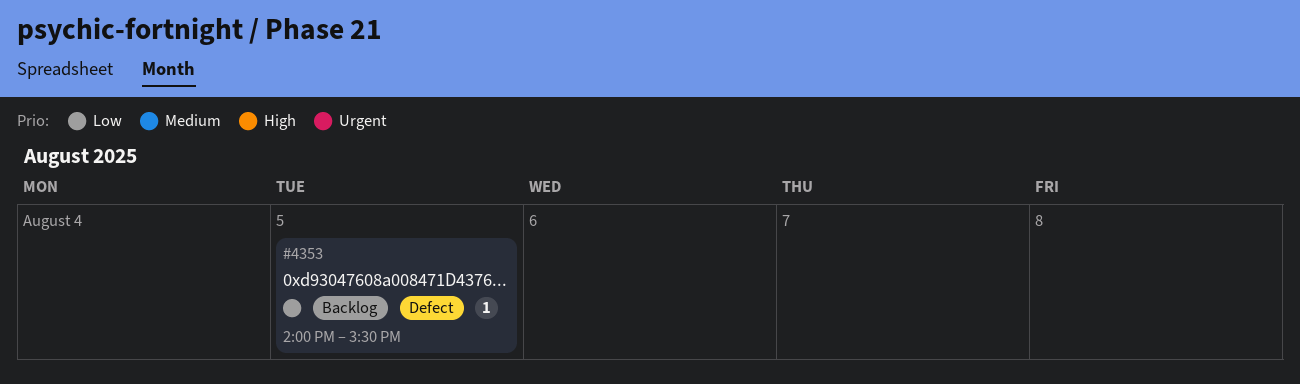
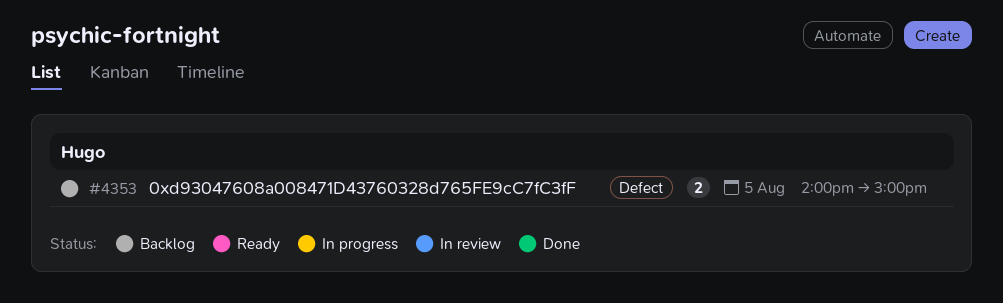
#4353, estimate: 1 -> 2
#4353, ends: 15:30 -> 15:00

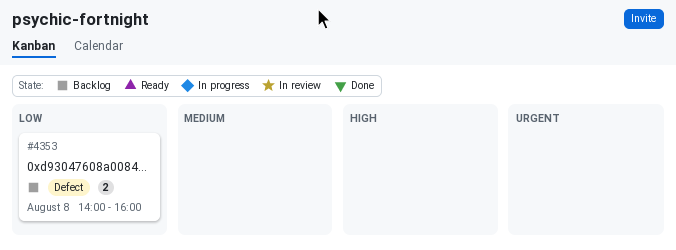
#4353, day: Aug 5 -> Aug 8
#4353, ends: 15:00 -> 16:00

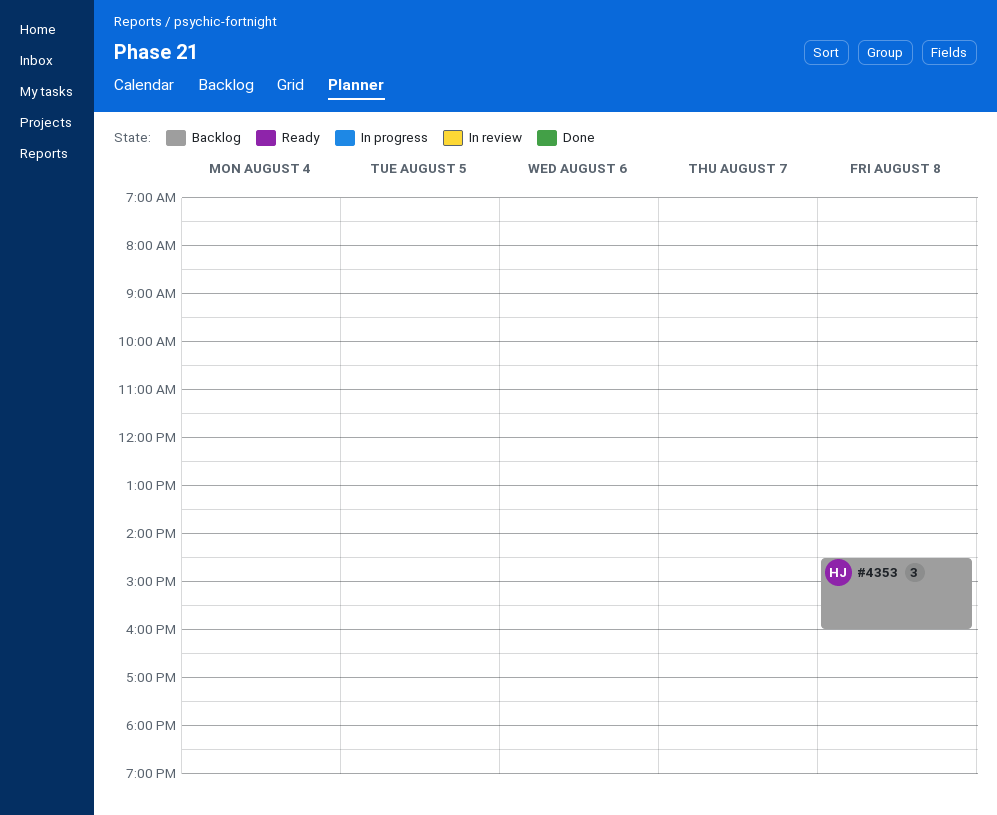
#4353, estimate: 2 -> 3
#4353, begins: 14:00 -> 14:30

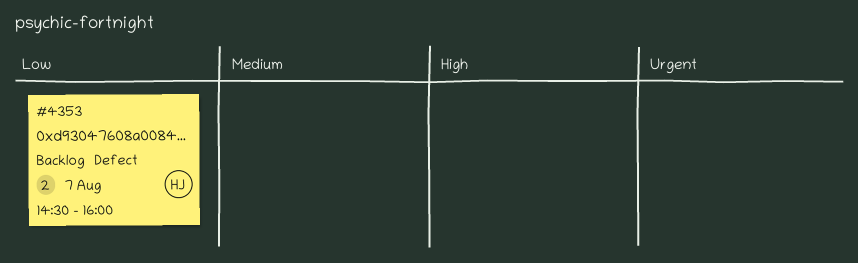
#4353, estimate: 3 -> 2
#4353, day: Aug 8 -> Aug 7

